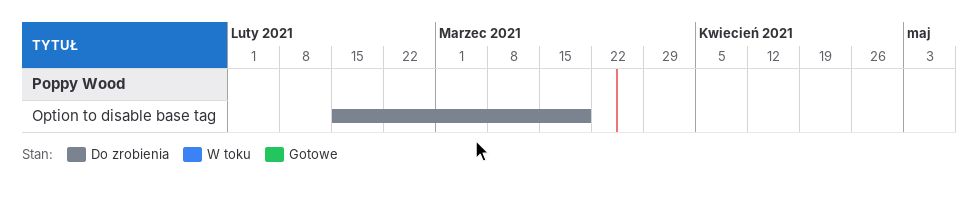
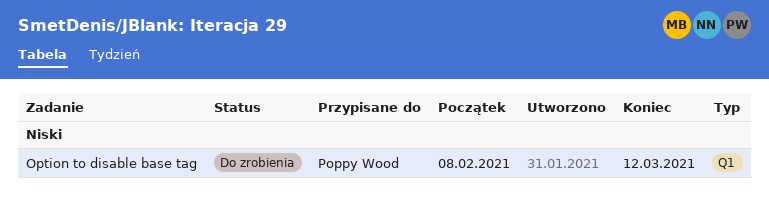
Option to disable base tag, start: Feb 15 -> Feb 8
Option to disable base tag, due: Mar 19 -> Mar 12

